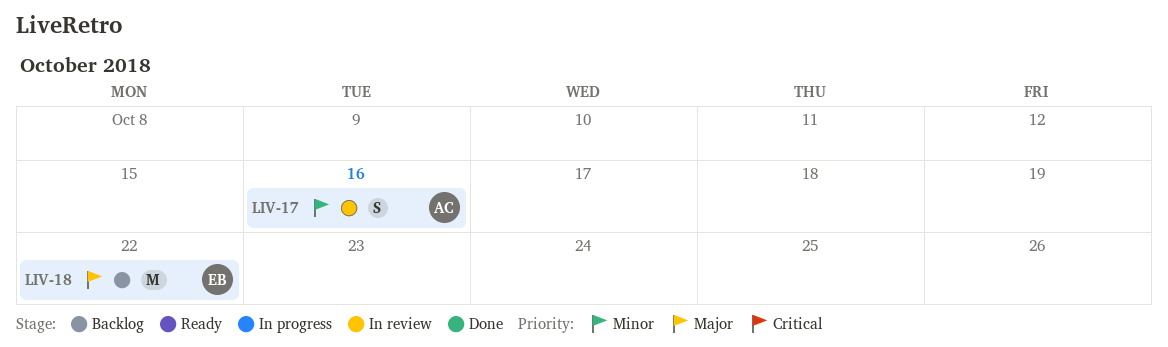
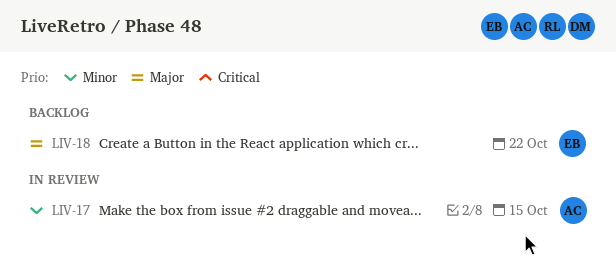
LIV-17, due: Oct 16 -> Oct 15

